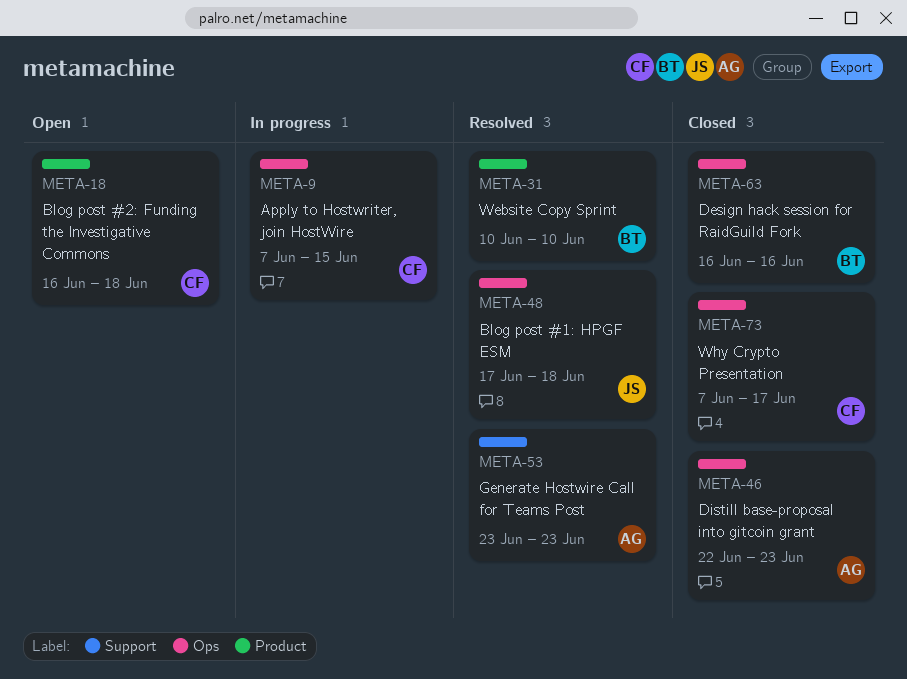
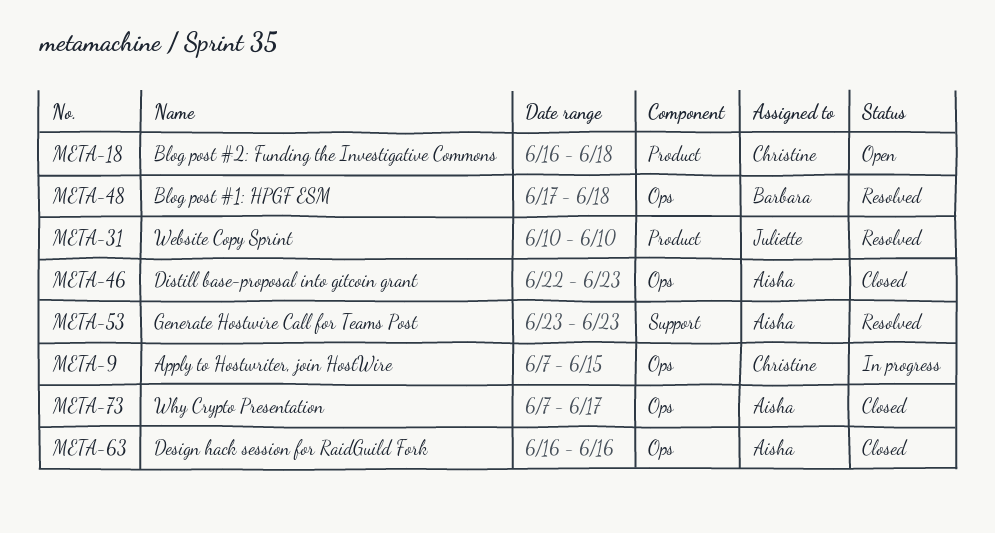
META-31, owner: Barbara -> Juliette
META-48, owner: Juliette -> Barbara
META-63, owner: Barbara -> Aisha
META-73, owner: Christine -> Aisha

